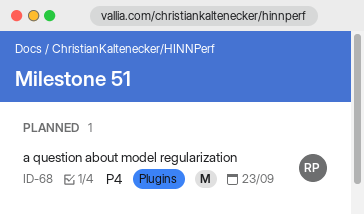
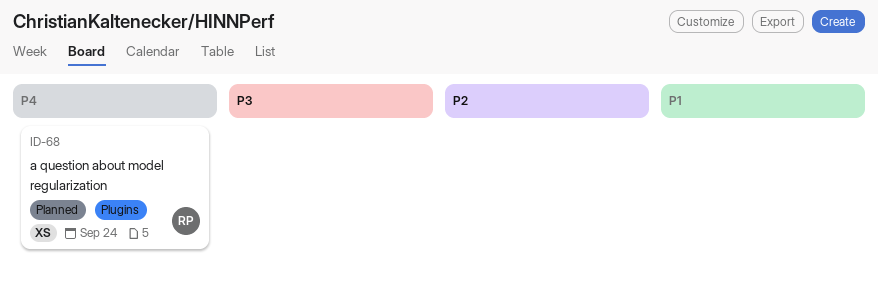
ID-68, estimate: M -> XS
ID-68, due: Sep 23 -> Sep 24

